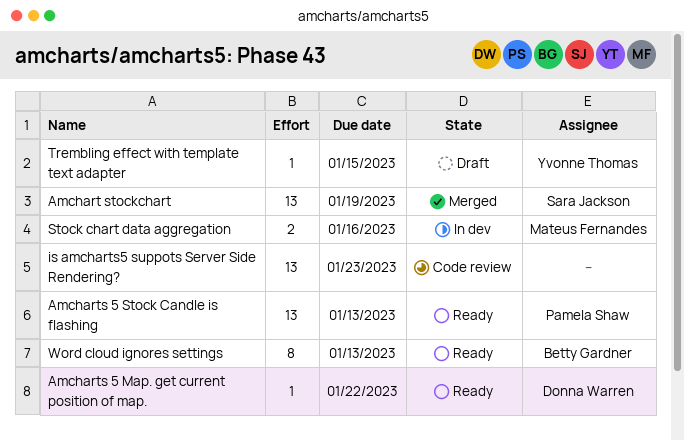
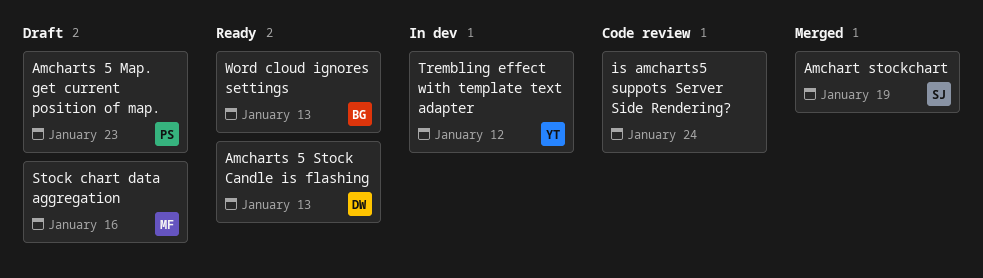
Amcharts 5 Map. get current position of map., status: Ready -> Draft
Amcharts 5 Map. get current position of map., owner: Donna Warren -> Pamela Shaw
Amcharts 5 Map. get current position of map., due: Jan 22 -> Jan 23
Amcharts 5 Stock Candle is flashing, owner: Pamela Shaw -> Donna Warren
is amcharts5 suppots Server Side Rendering?, due: Jan 23 -> Jan 24
Stock chart data aggregation, status: In dev -> Draft
Trembling effect with template text adapter, status: Draft -> In dev
Trembling effect with template text adapter, due: Jan 15 -> Jan 12

